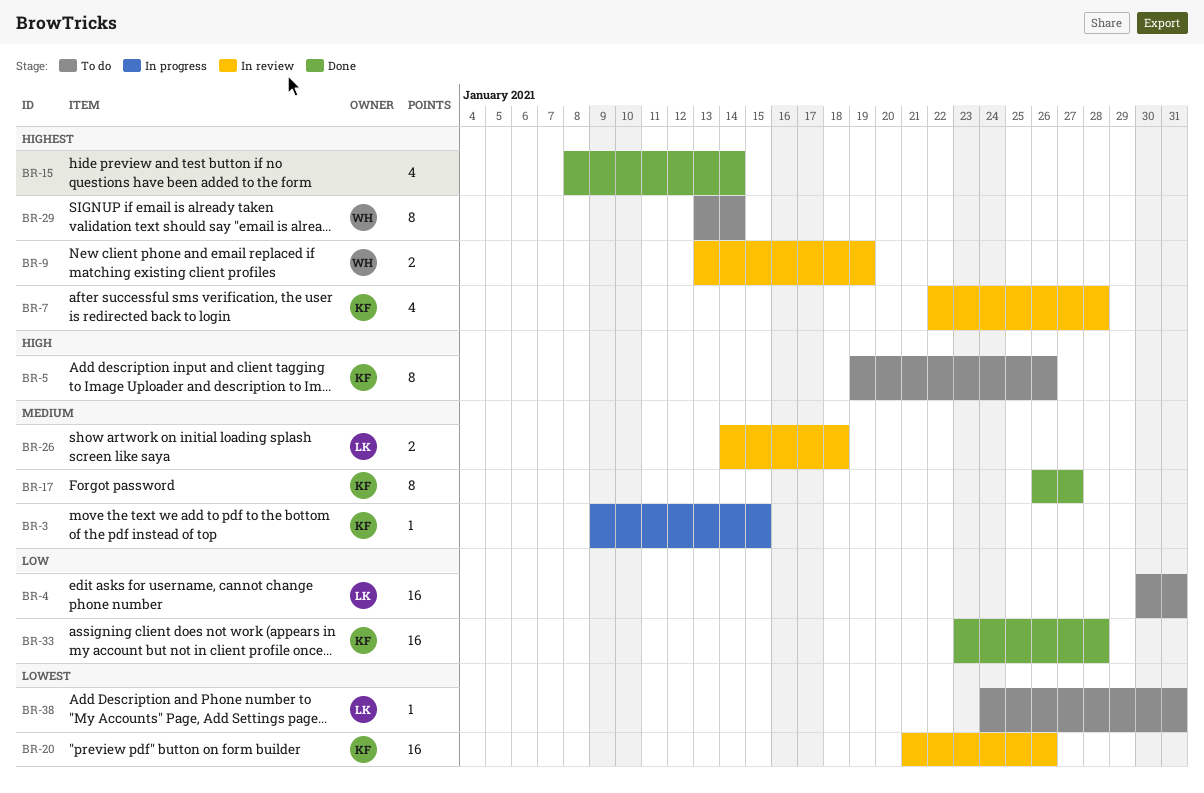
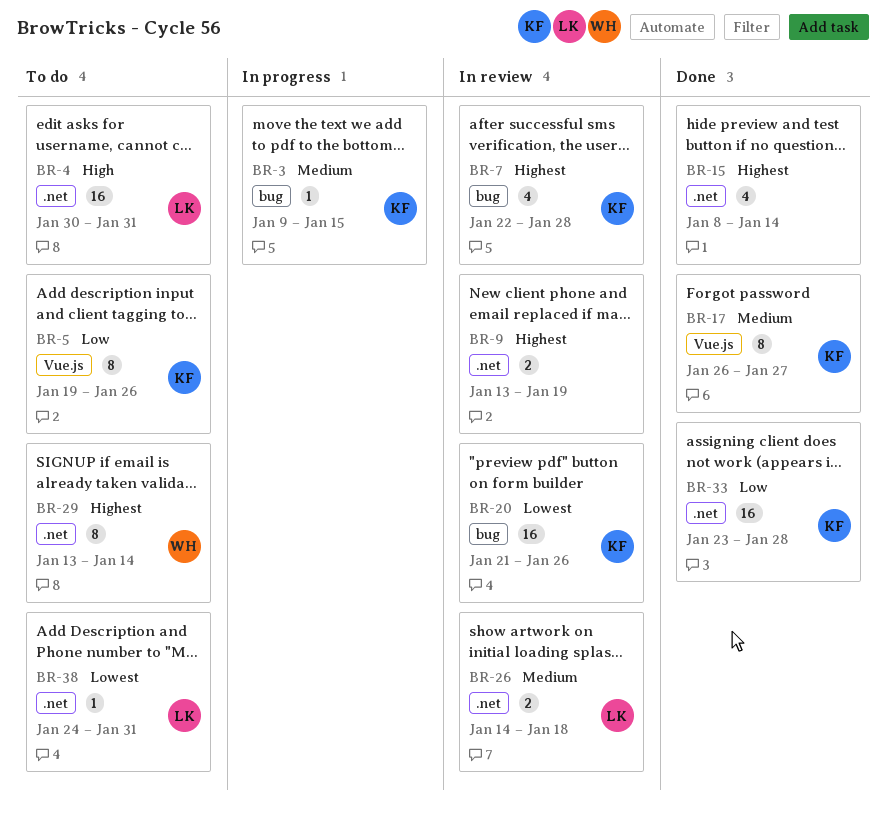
BR-4, priority: Low -> High
BR-5, priority: High -> Low
BR-9, owner: WH -> none

